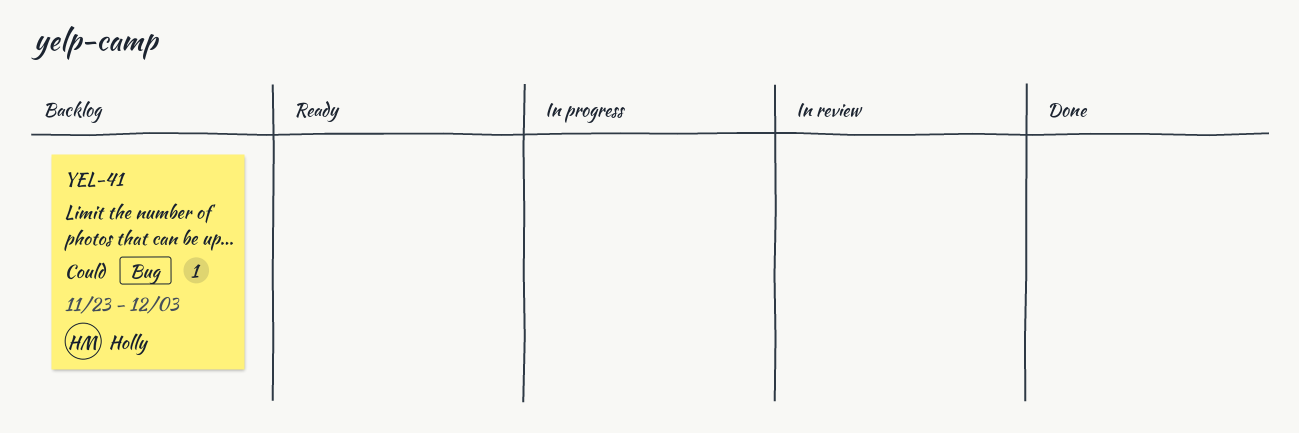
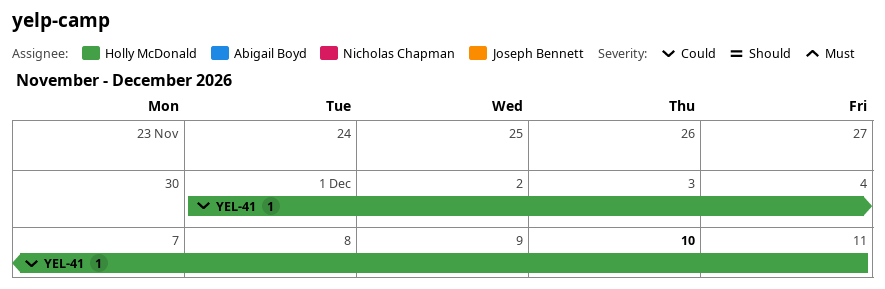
YEL-41, start: Nov 23 -> Dec 1
YEL-41, due: Dec 3 -> Dec 11

